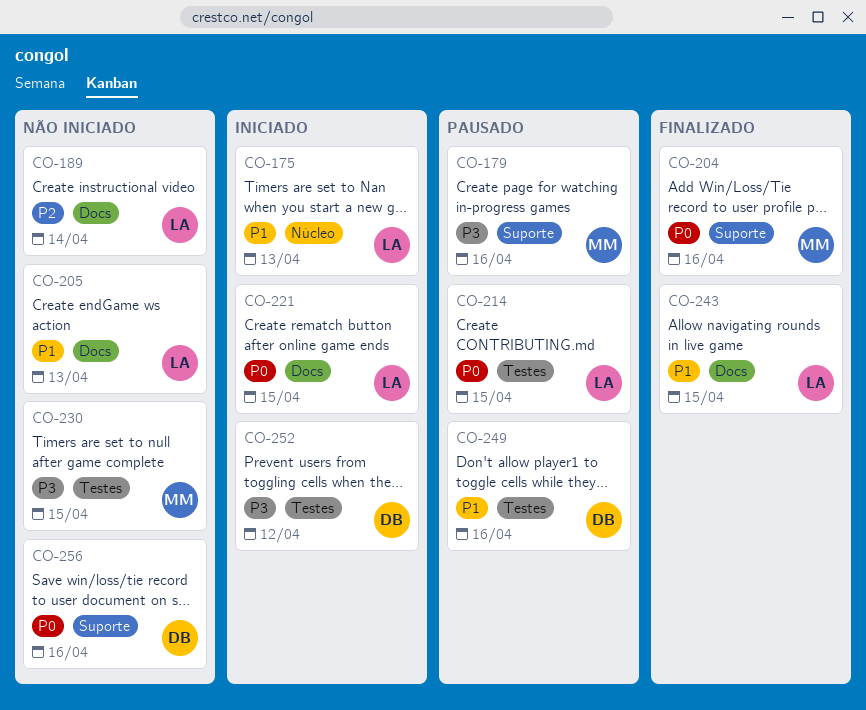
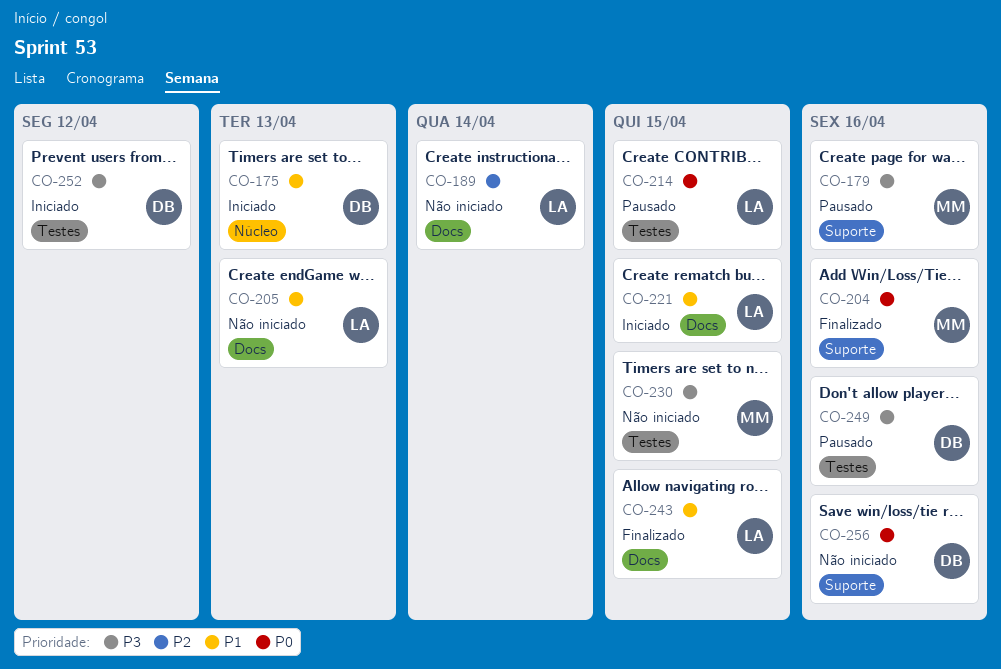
CO-175, owner: LA -> DB
CO-221, priority: P0 -> P1
CO-249, priority: P1 -> P3

